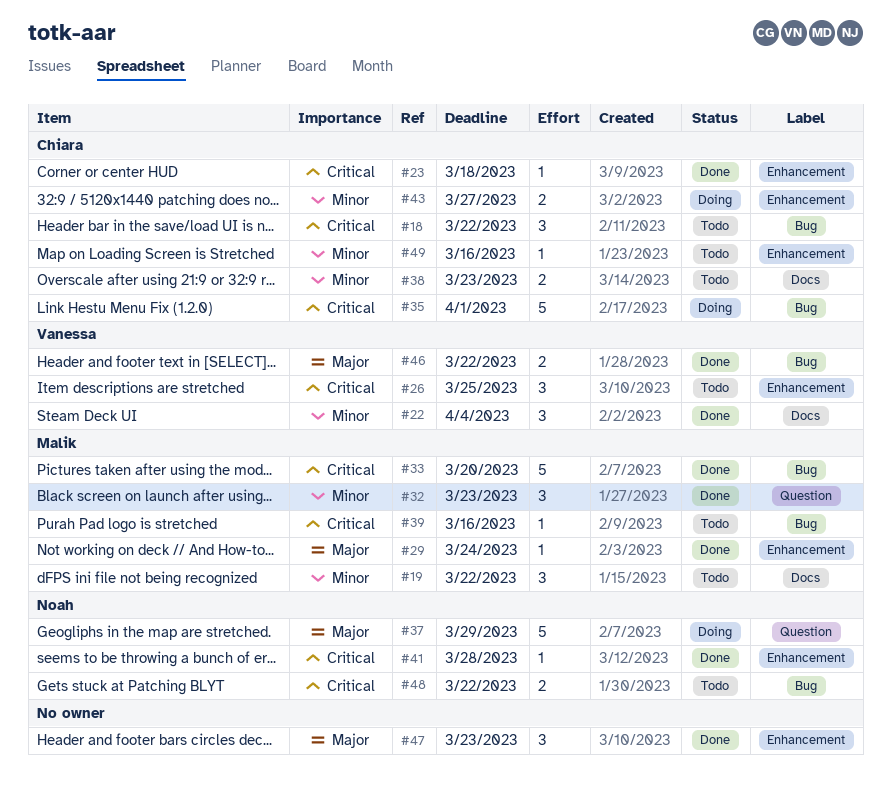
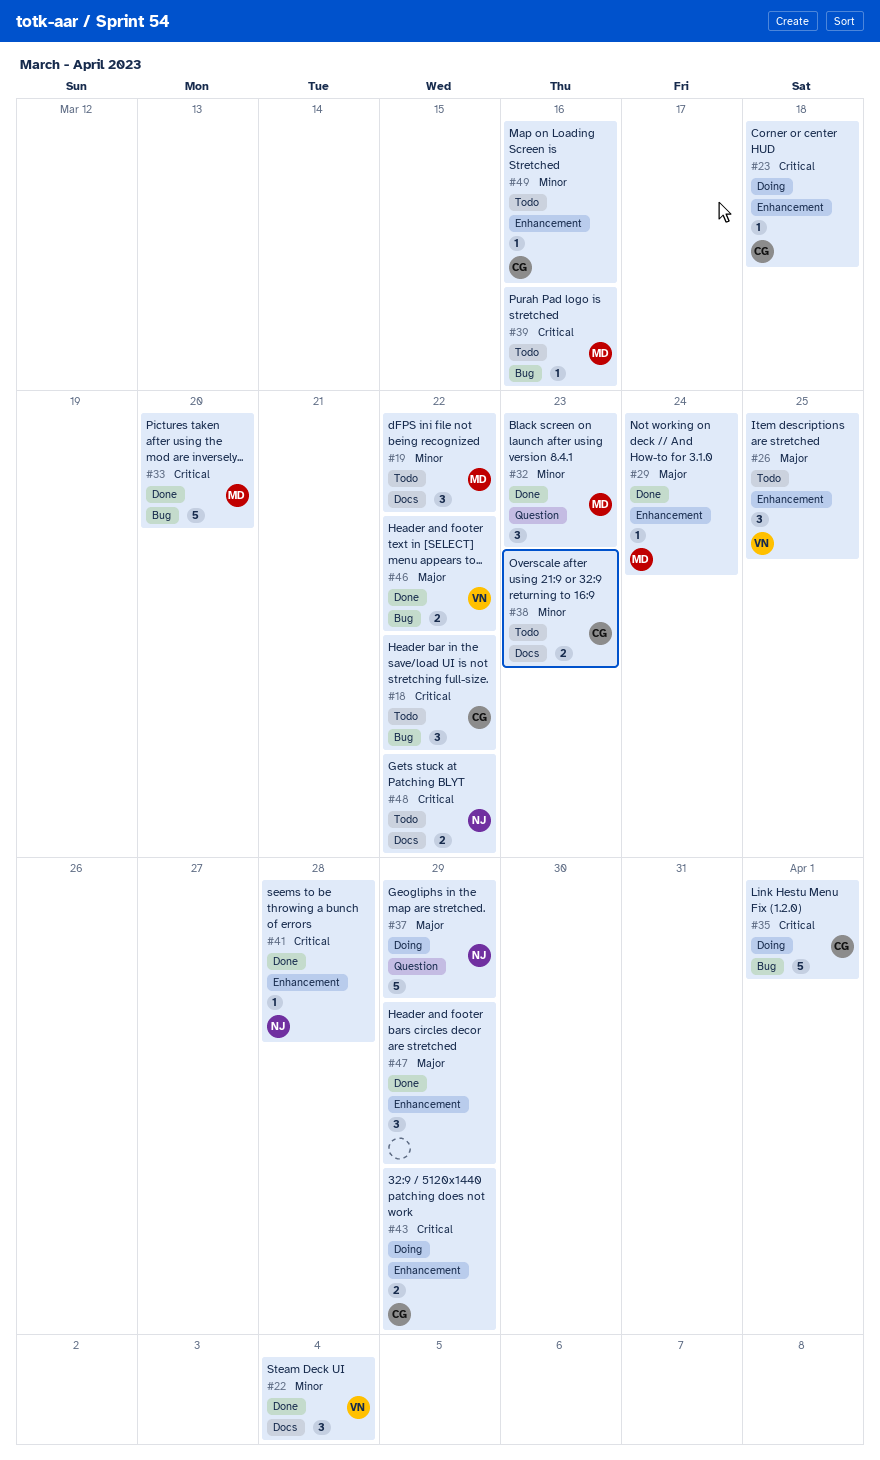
#23, status: Done -> Doing
#26, priority: Critical -> Major
#43, priority: Minor -> Critical
#43, due: Mar 27 -> Mar 29
#47, due: Mar 23 -> Mar 29
#48, label: Bug -> Docs

